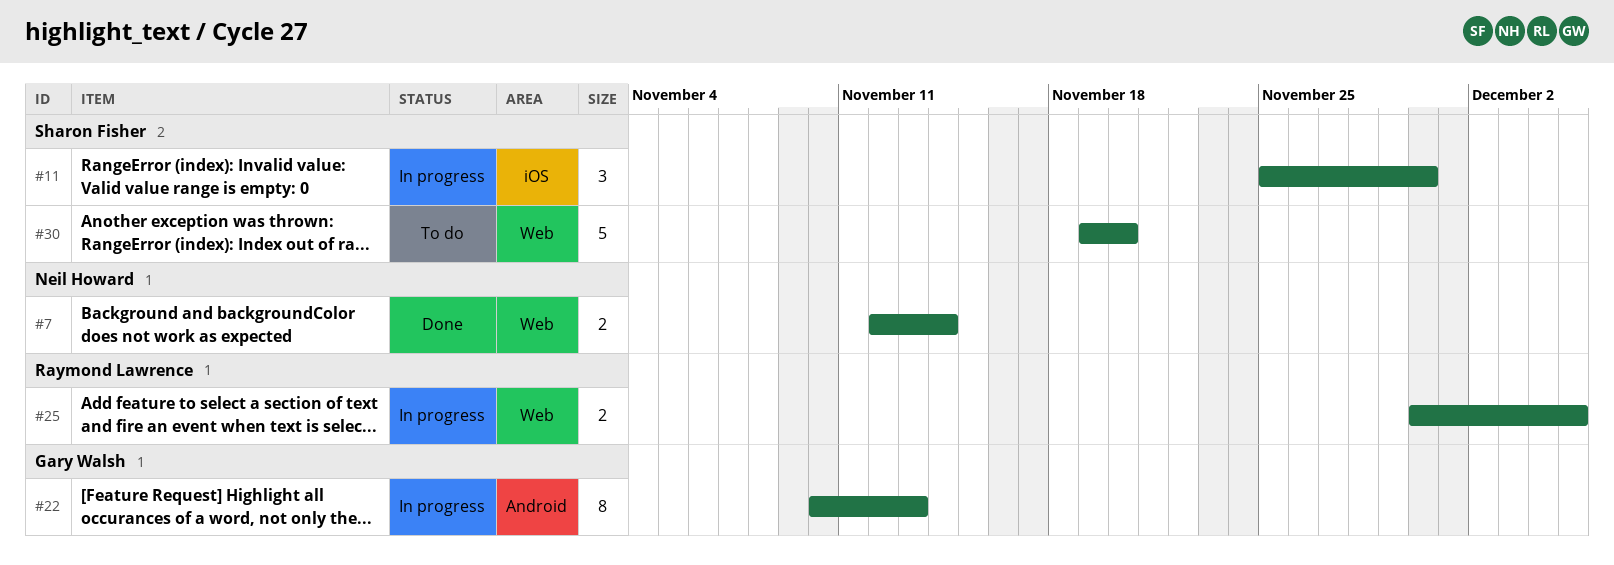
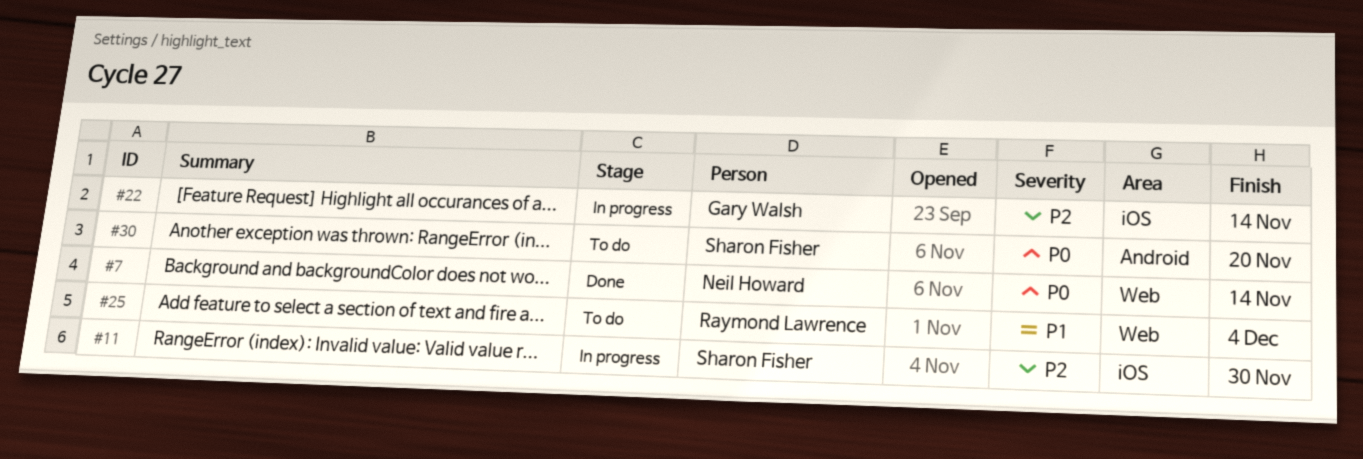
#22, label: Android -> iOS
#22, due: Nov 13 -> Nov 14
#25, status: In progress -> To do
#25, due: Dec 5 -> Dec 4
#30, label: Web -> Android

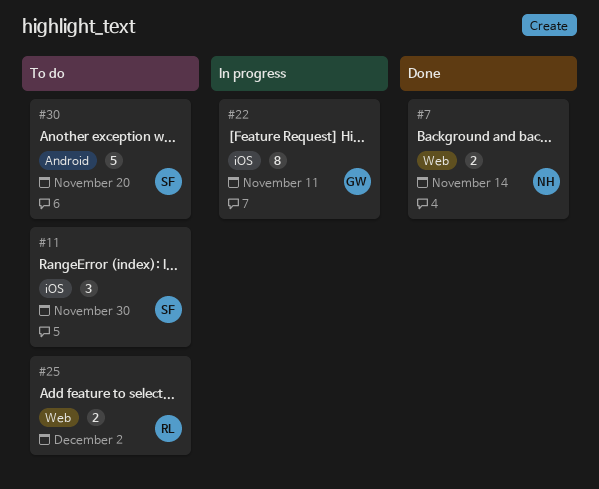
#11, status: In progress -> To do
#22, due: Nov 14 -> Nov 11
#25, due: Dec 4 -> Dec 2

